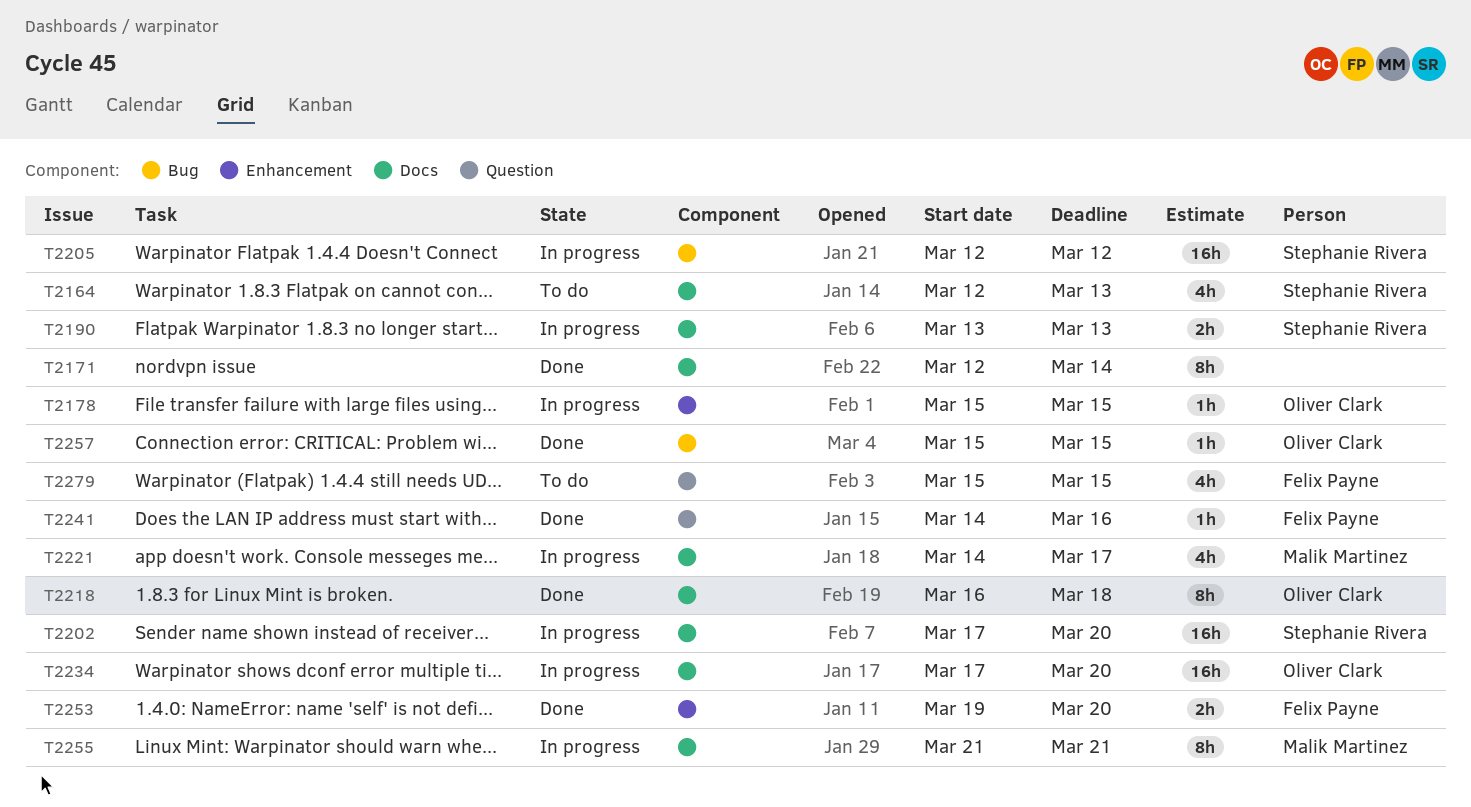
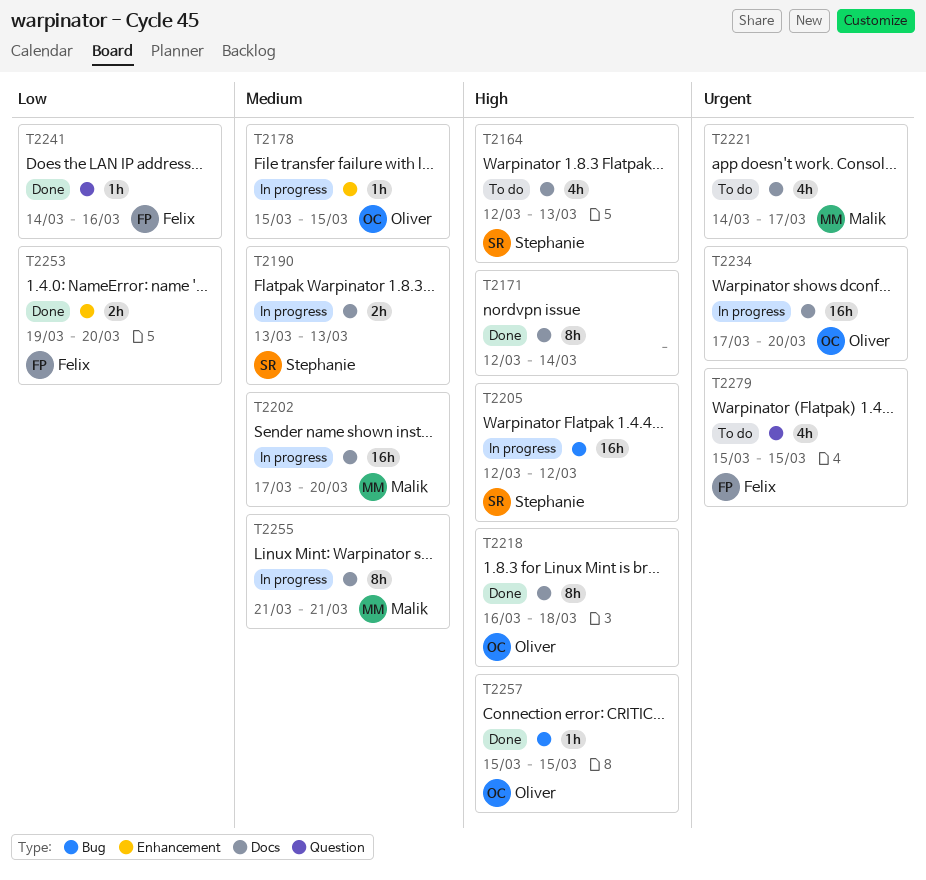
T2202, owner: Stephanie Rivera -> Malik Martinez
T2221, status: In progress -> To do

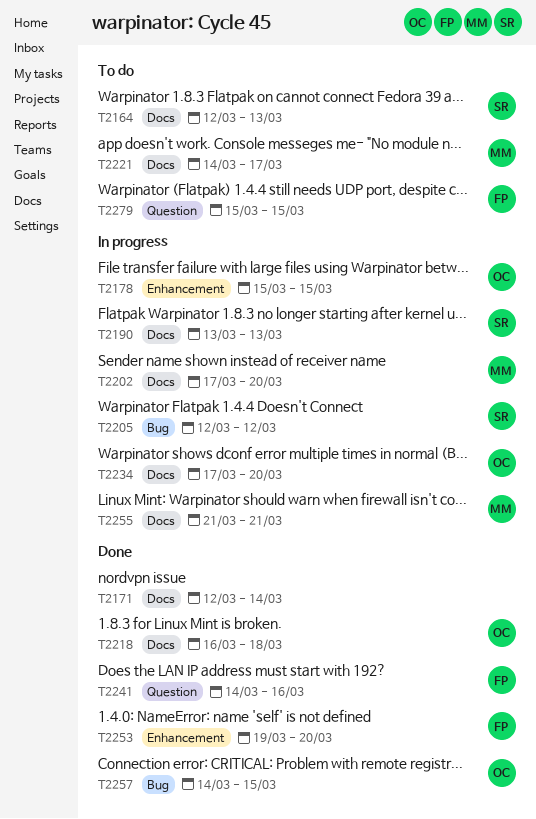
T2257, start: Mar 15 -> Mar 14

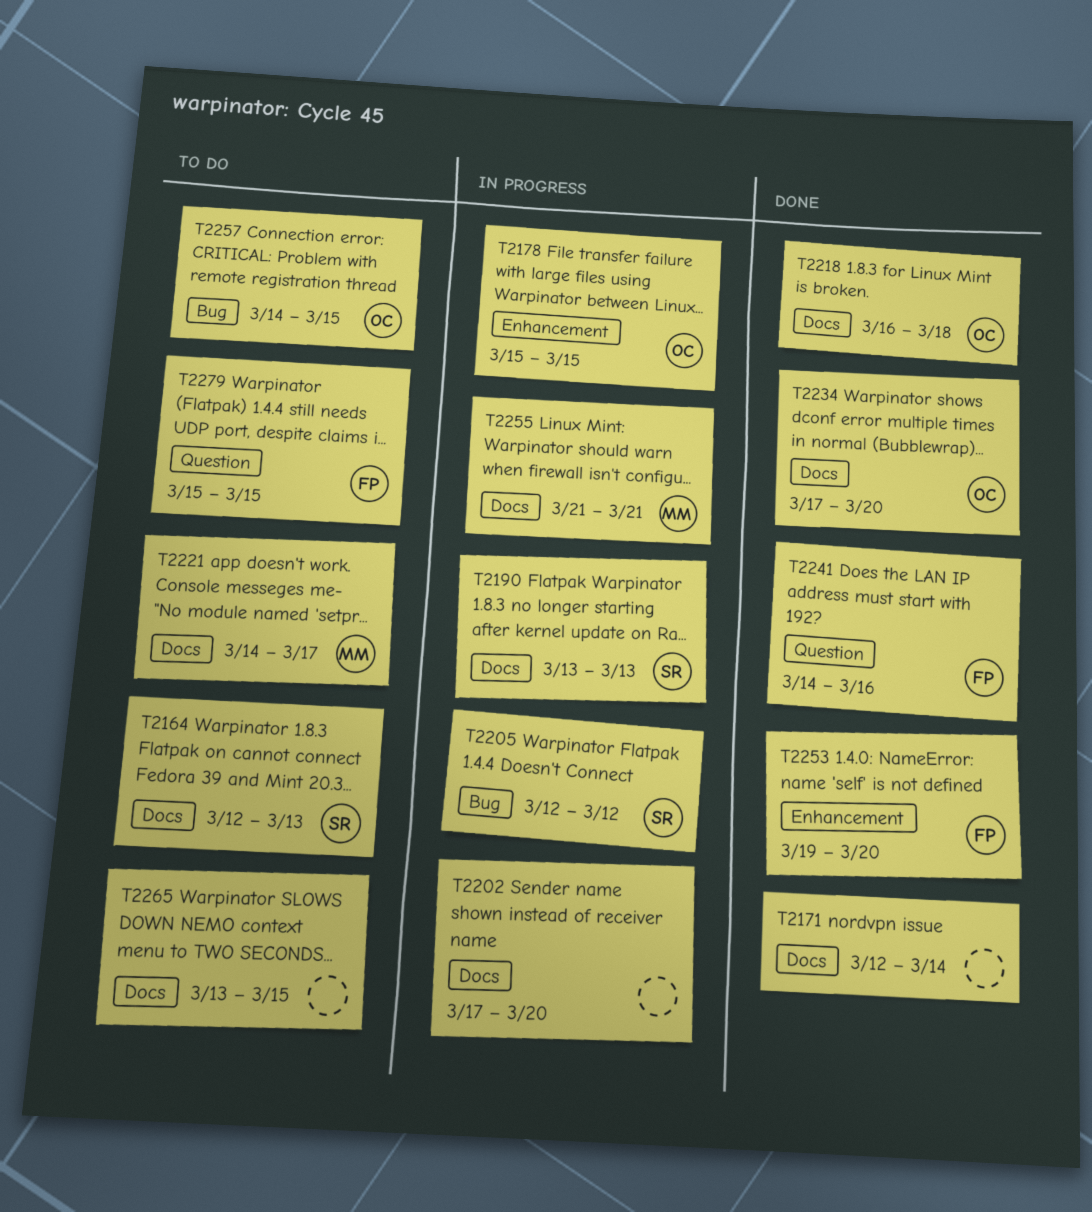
T2202, owner: MM -> none
T2234, status: In progress -> Done
T2257, status: Done -> To do
T2265: none -> present

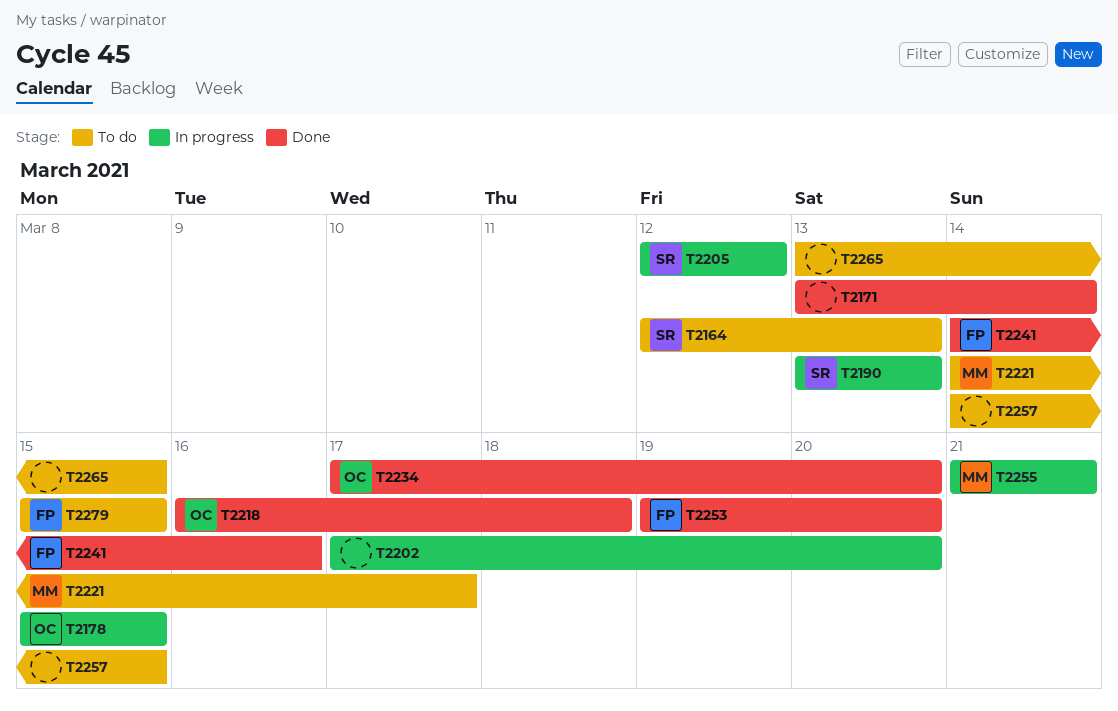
T2171, start: Mar 12 -> Mar 13
T2257, owner: OC -> none

